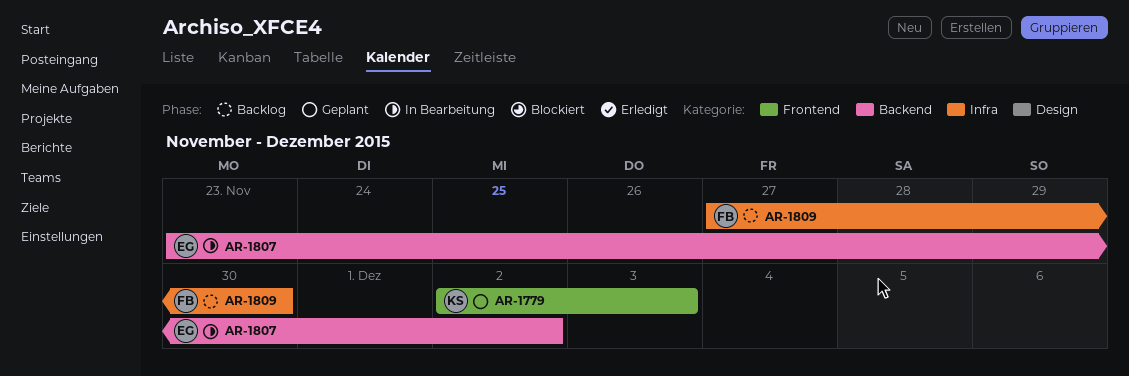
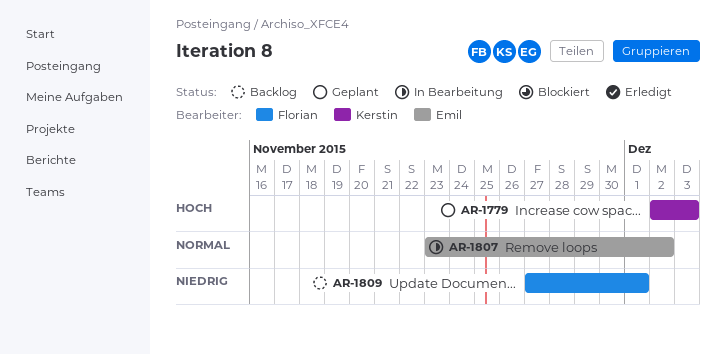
AR-1809, due: Nov 30 -> Dec 1

